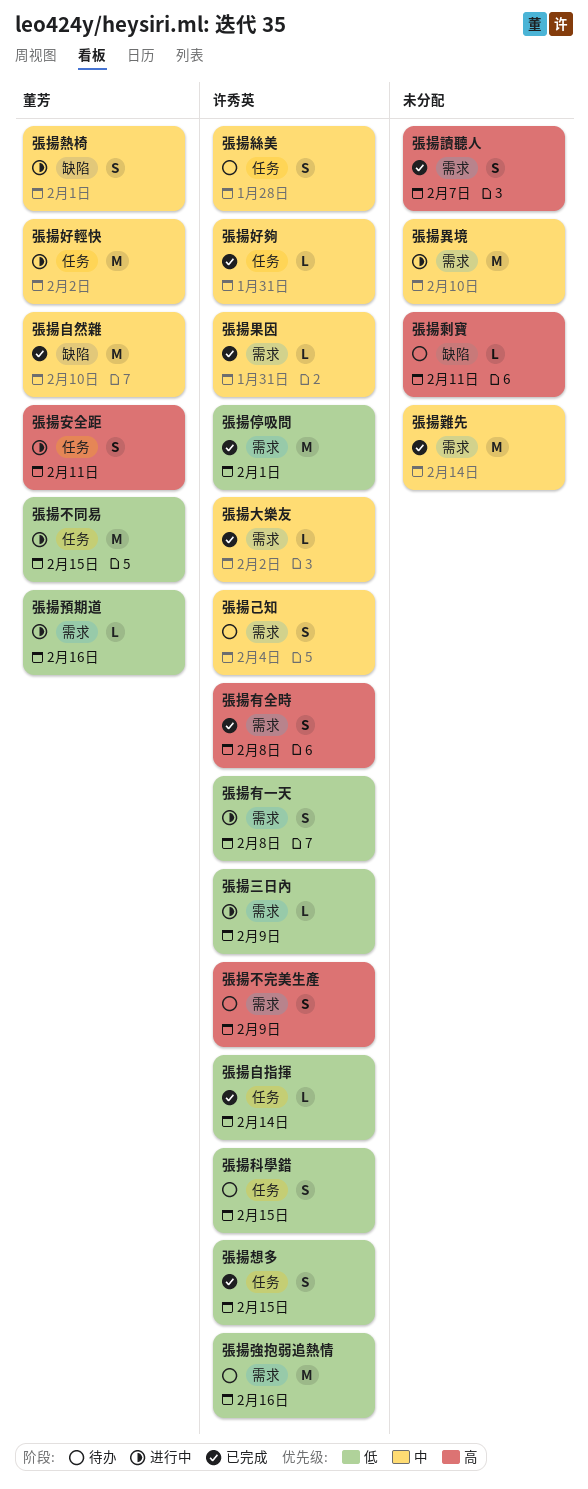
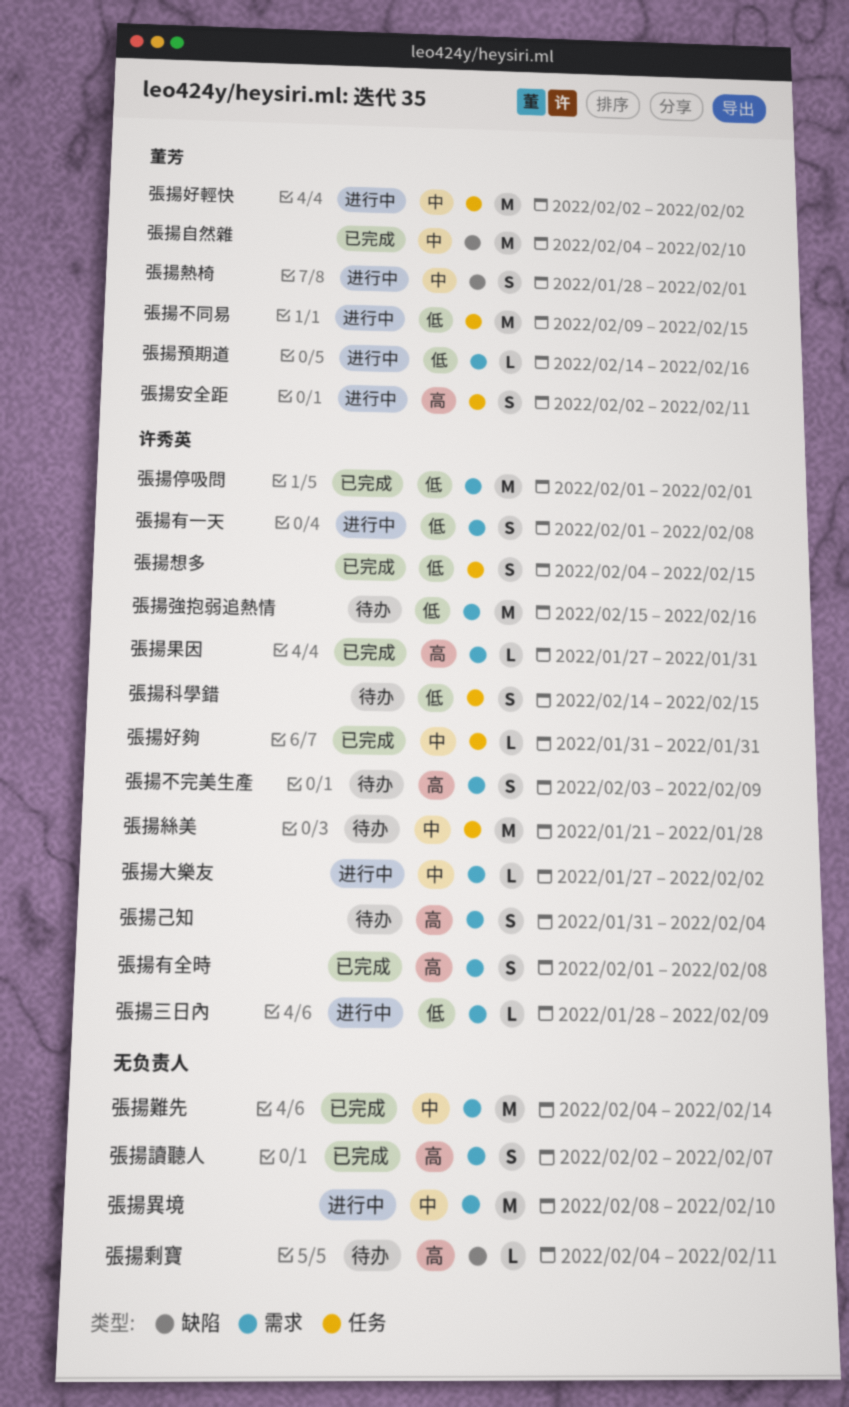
張揚大樂友, status: 已完成 -> 进行中
張揚己知, priority: 中 -> 高
張揚果因, priority: 中 -> 高
張揚絲美, estimate: S -> M
張揚自指揮: present -> none

